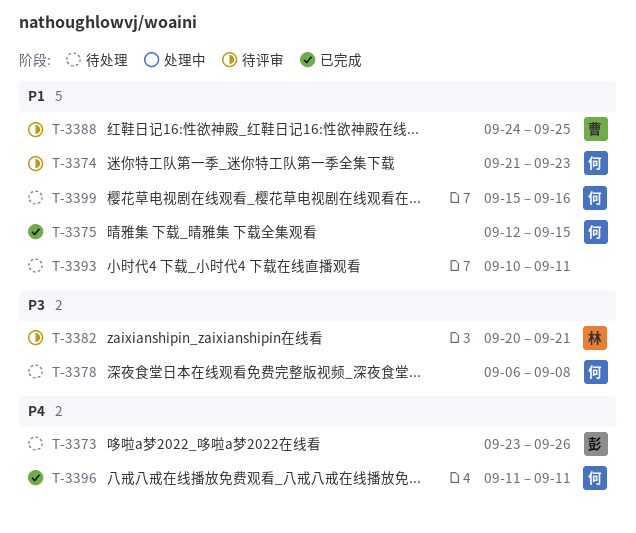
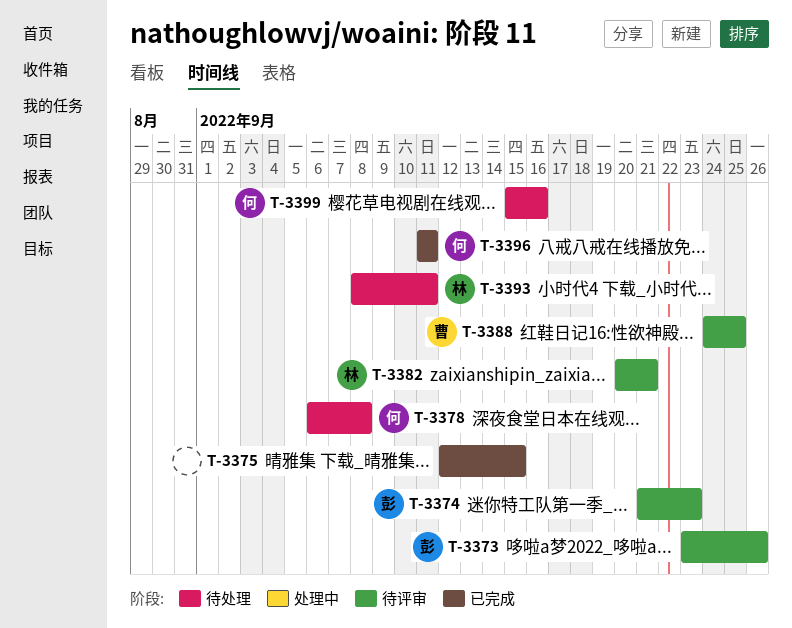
T-3373, status: 待处理 -> 待评审
T-3374, owner: 何 -> 彭
T-3375, owner: 何 -> none
T-3393, owner: none -> 林
T-3393, start: Sep 10 -> Sep 8

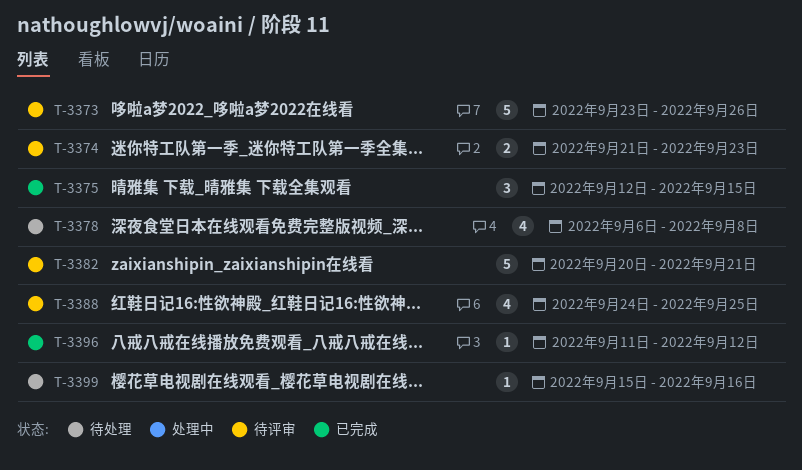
T-3393: present -> none
T-3396, due: Sep 11 -> Sep 12

